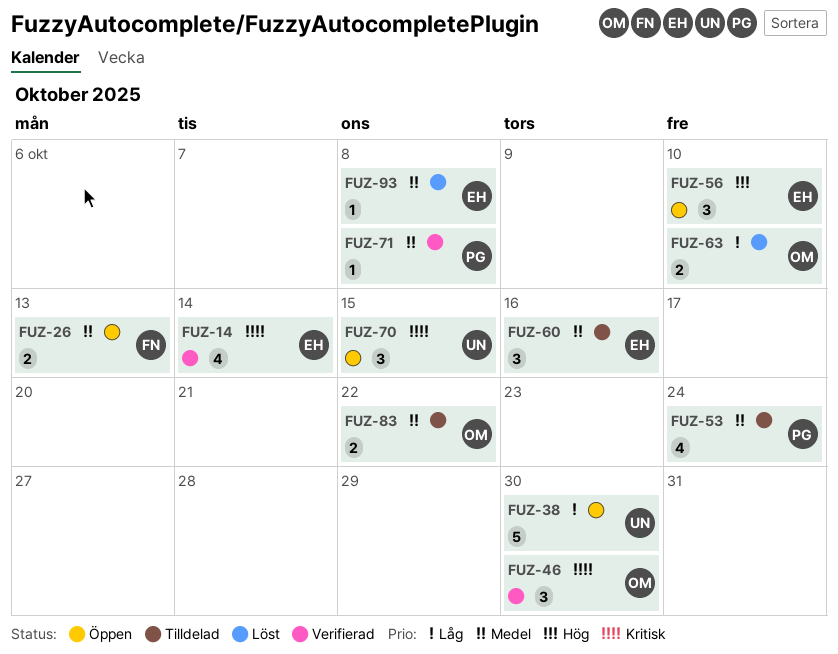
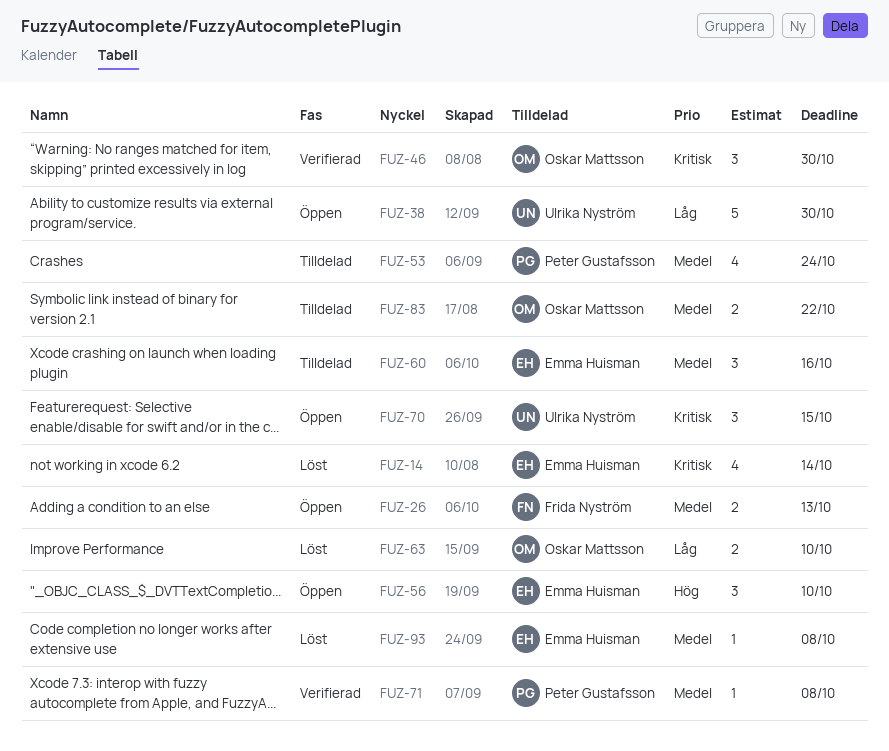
FUZ-14, status: Verifierad -> Löst

